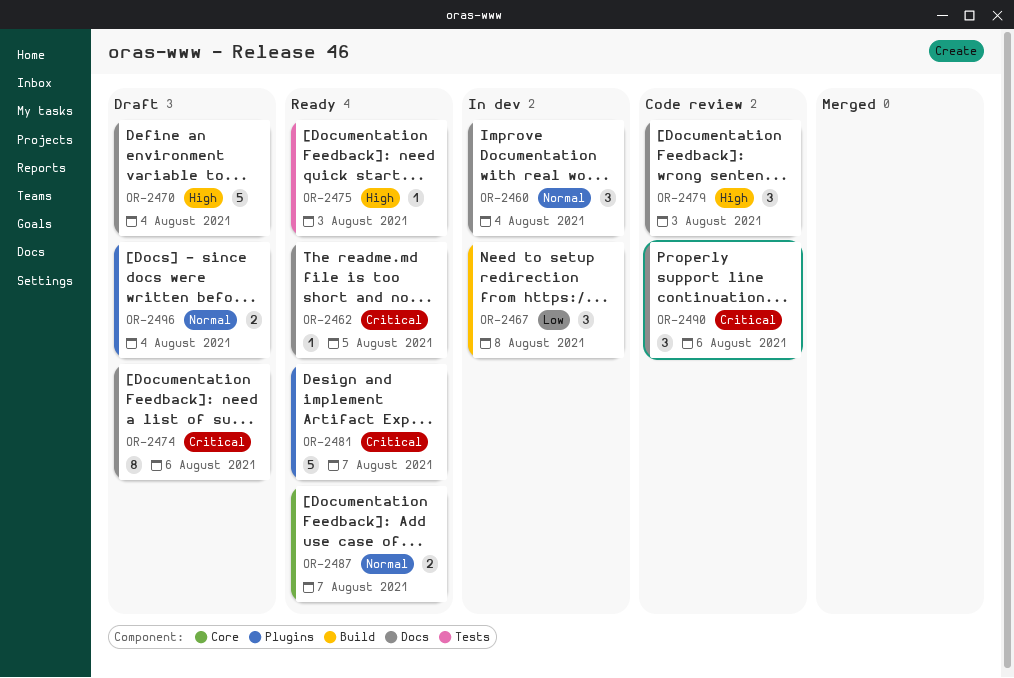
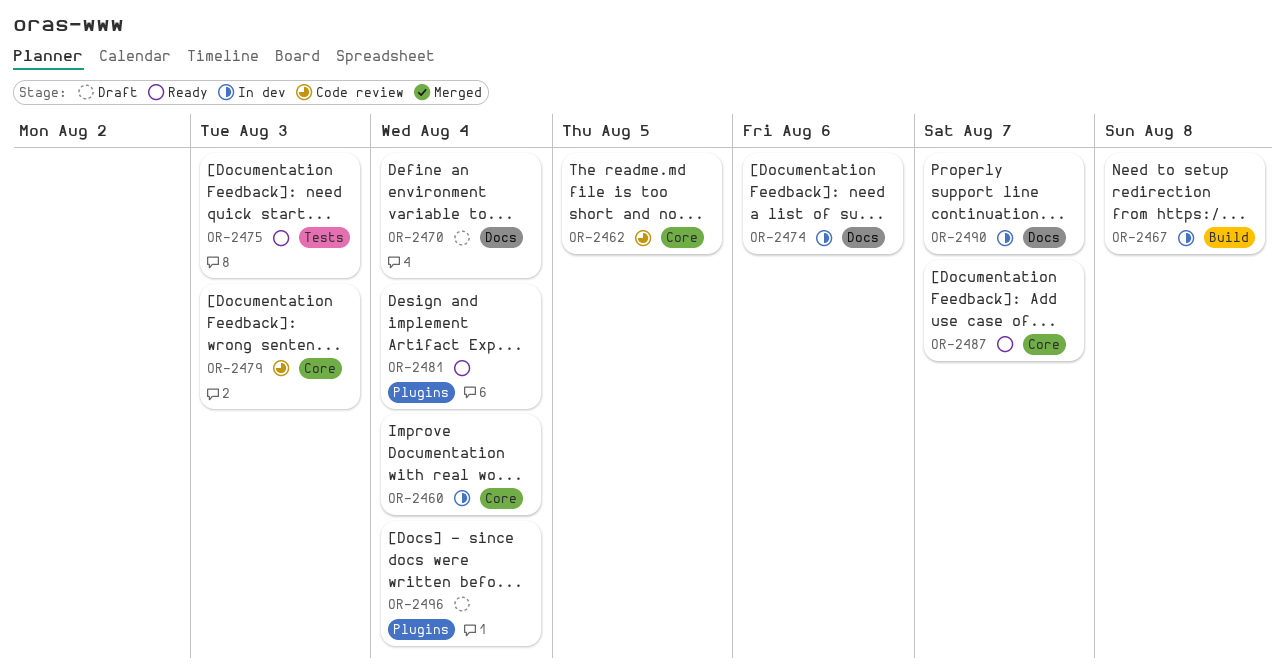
OR-2460, label: Docs -> Core
OR-2462, status: Ready -> Code review
OR-2462, label: Docs -> Core
OR-2474, status: Draft -> In dev
OR-2479, label: Docs -> Core
OR-2481, due: Aug 7 -> Aug 4
OR-2490, status: Code review -> In dev
OR-2490, due: Aug 6 -> Aug 7

